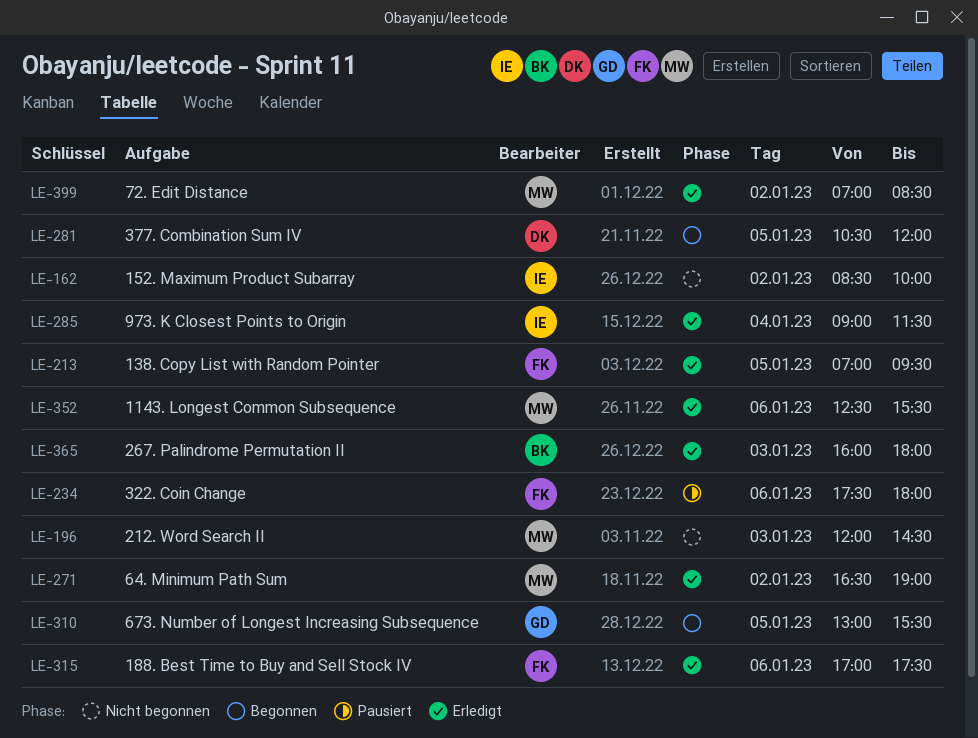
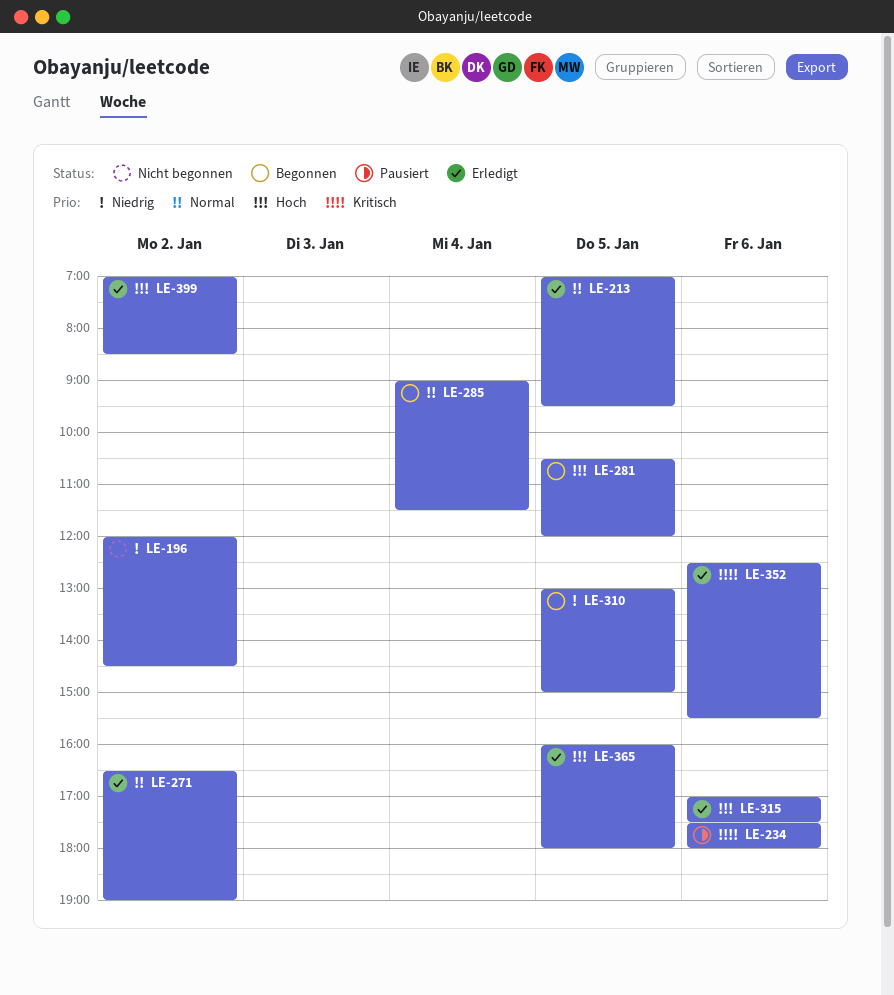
LE-162: present -> none
LE-196, day: Jan 3 -> Jan 2
LE-285, status: Erledigt -> Begonnen
LE-310, ends: 15:30 -> 15:00
LE-365, day: Jan 3 -> Jan 5

